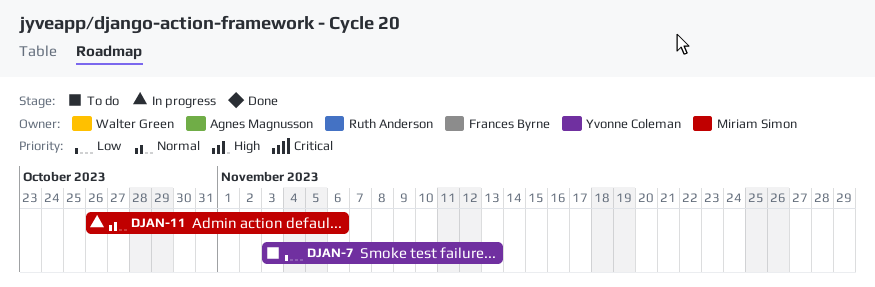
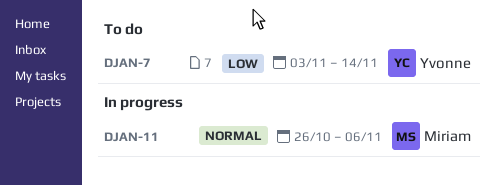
DJAN-7, due: Nov 13 -> Nov 14

